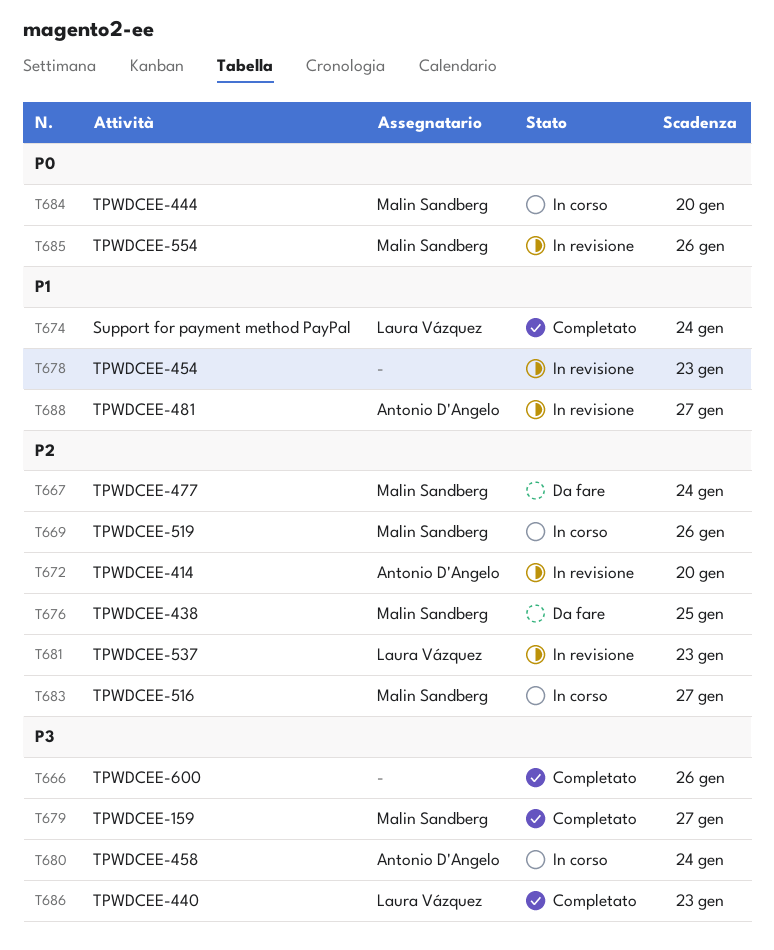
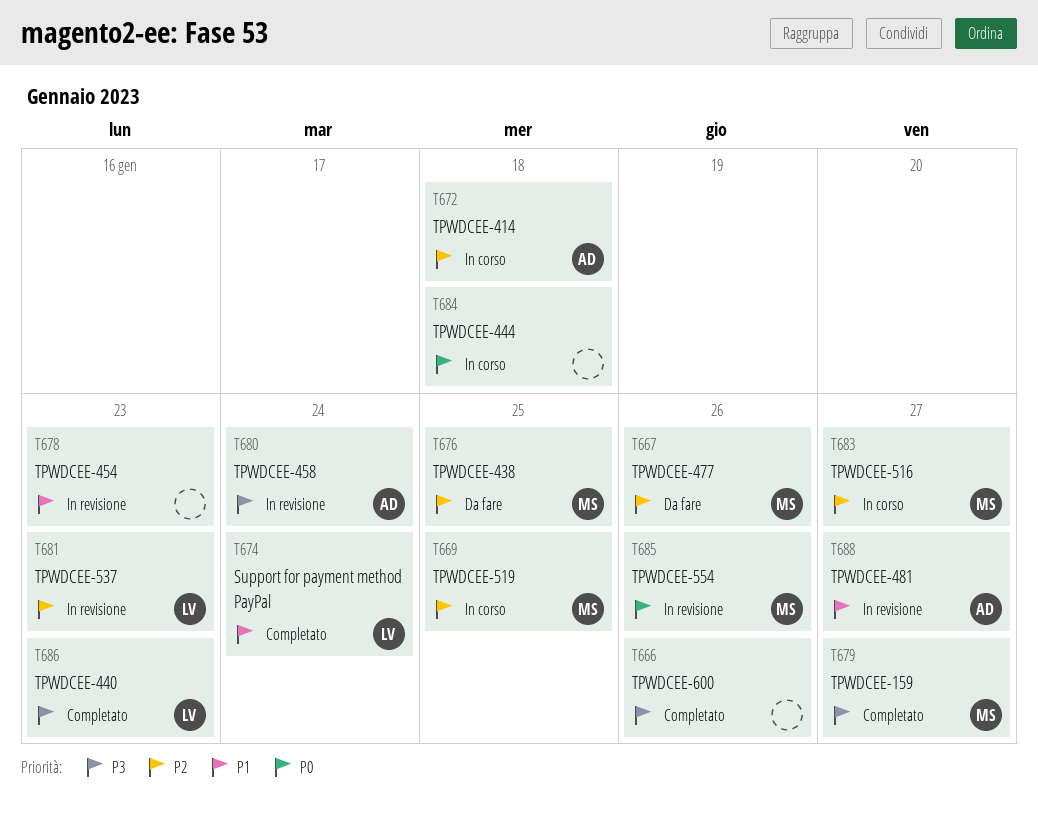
T667, due: Jan 24 -> Jan 26
T669, due: Jan 26 -> Jan 25
T672, status: In revisione -> In corso
T672, due: Jan 20 -> Jan 18
T680, status: In corso -> In revisione
T684, owner: Malin Sandberg -> none
T684, due: Jan 20 -> Jan 18

